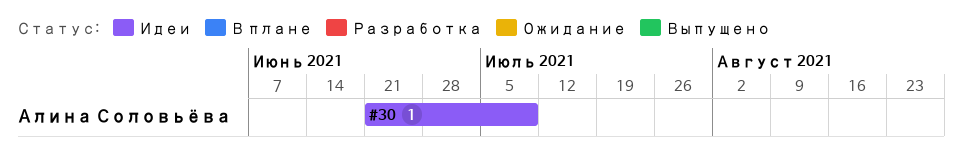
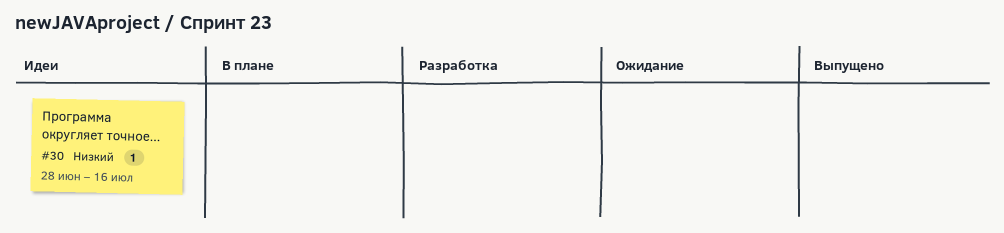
#30, start: Jun 21 -> Jun 28
#30, due: Jul 9 -> Jul 16

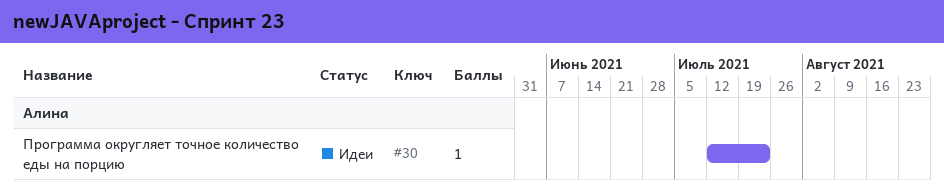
#30, start: Jun 28 -> Jul 12
#30, due: Jul 16 -> Jul 23

